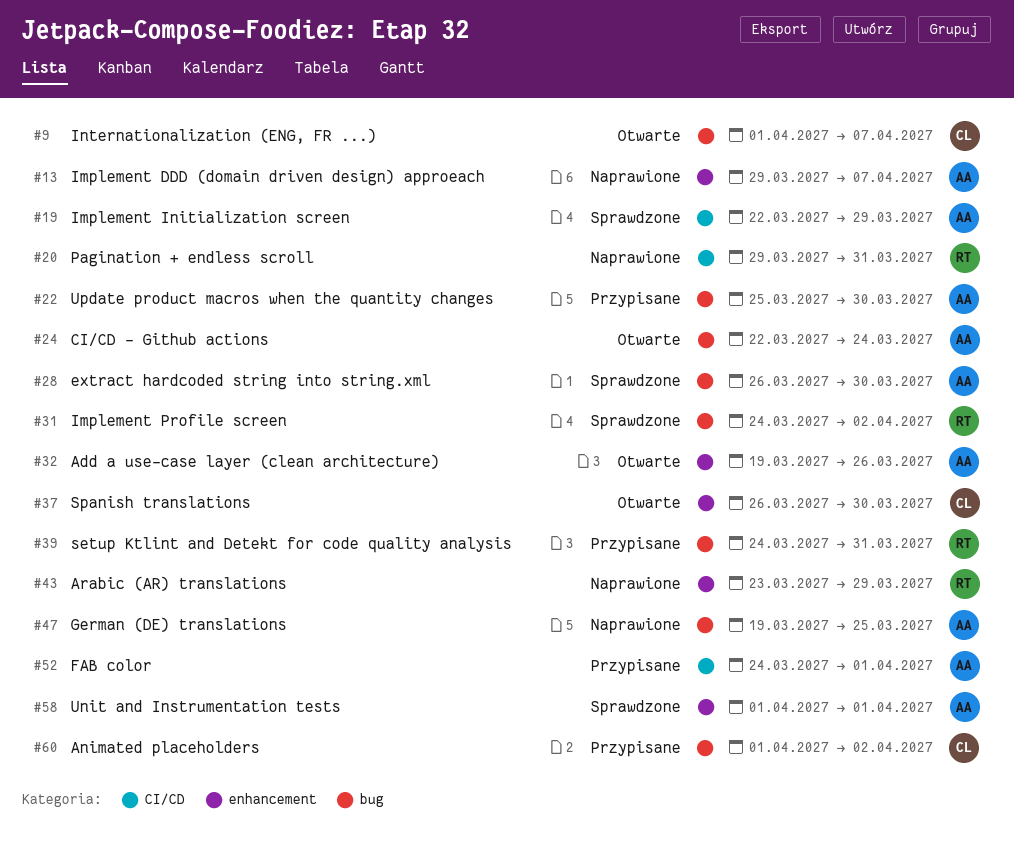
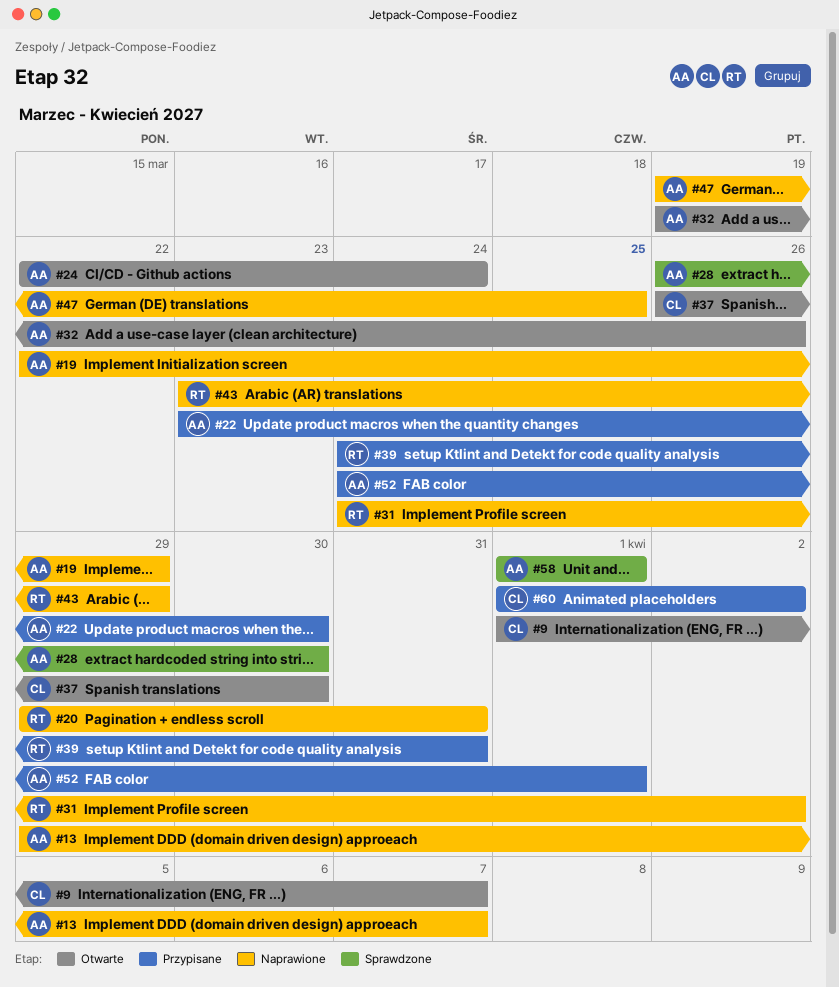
#19, status: Sprawdzone -> Naprawione
#22, start: Mar 25 -> Mar 23
#31, status: Sprawdzone -> Naprawione

